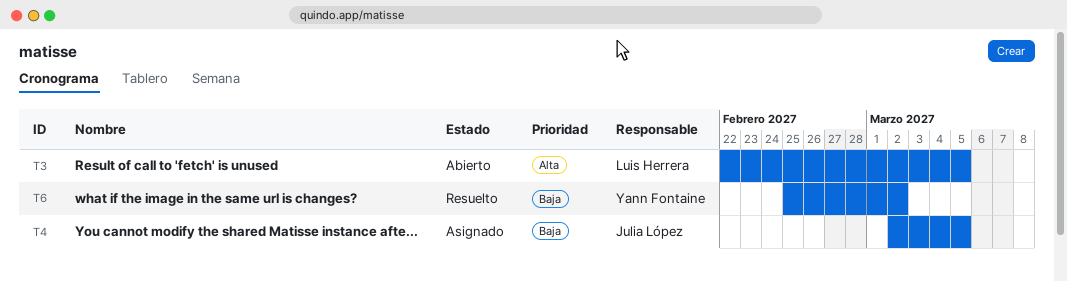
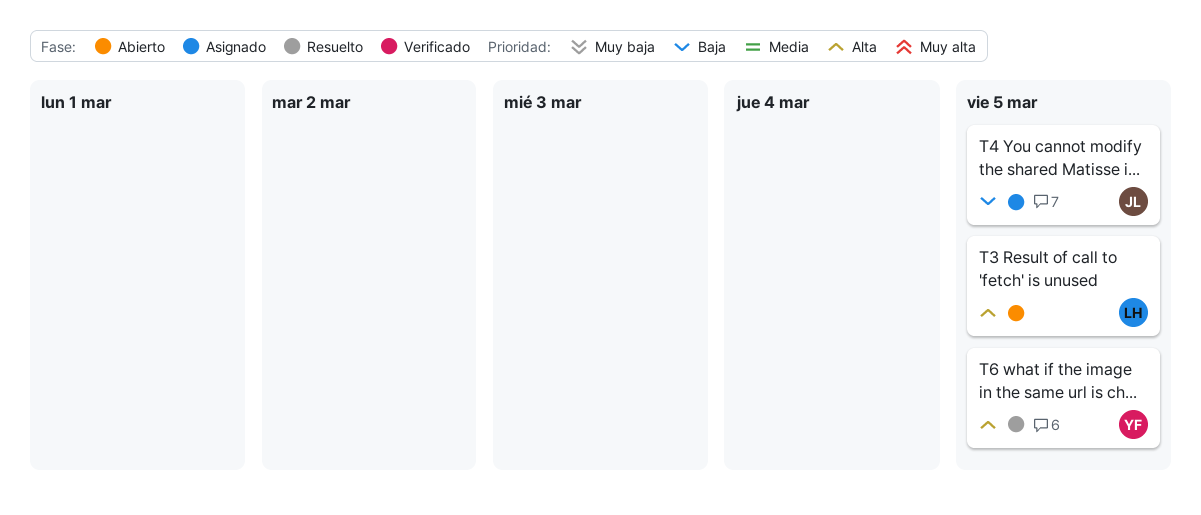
T6, priority: Baja -> Alta
T6, due: Mar 2 -> Mar 5

